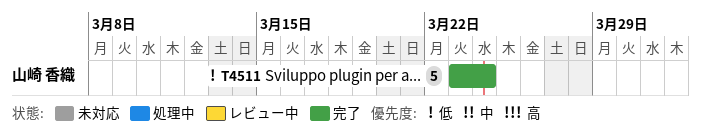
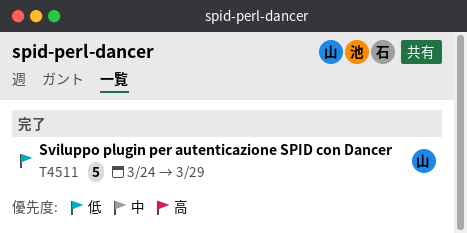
T4511, start: Mar 23 -> Mar 24
T4511, due: Mar 24 -> Mar 29

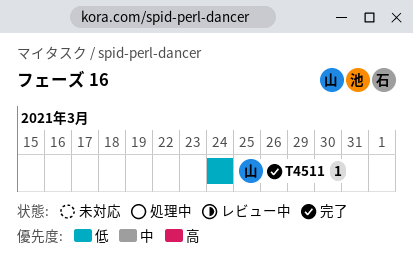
T4511, estimate: 5 -> 1
T4511, due: Mar 29 -> Mar 24

